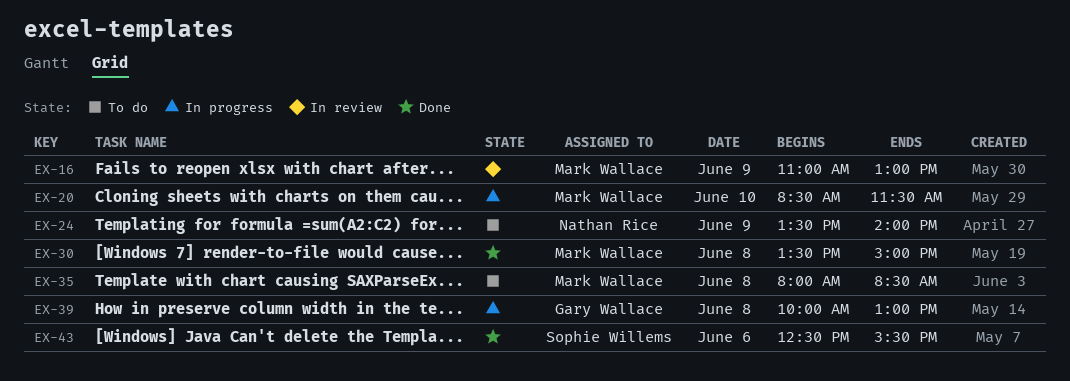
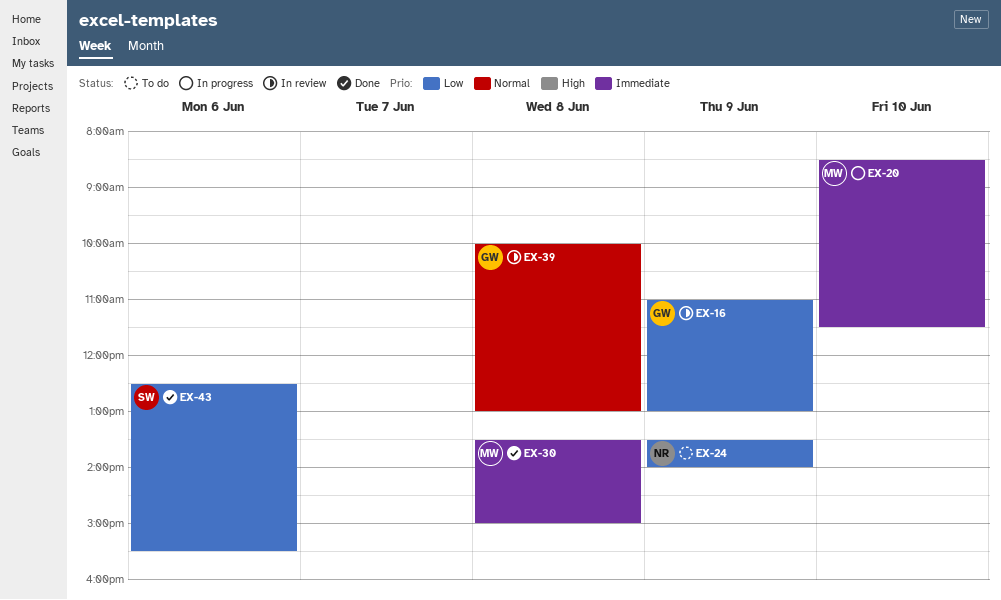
EX-16, owner: Mark Wallace -> Gary Wallace
EX-35: present -> none
EX-39, status: In progress -> In review

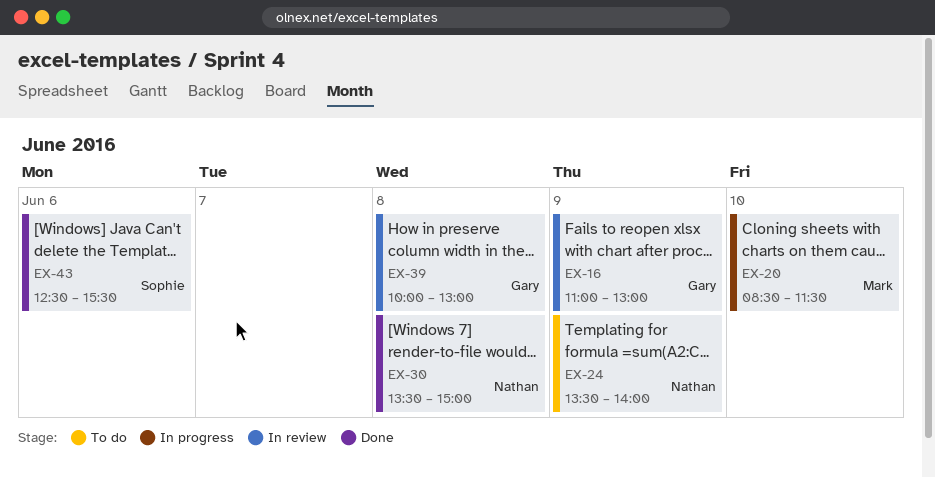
EX-30, owner: Mark -> Nathan

